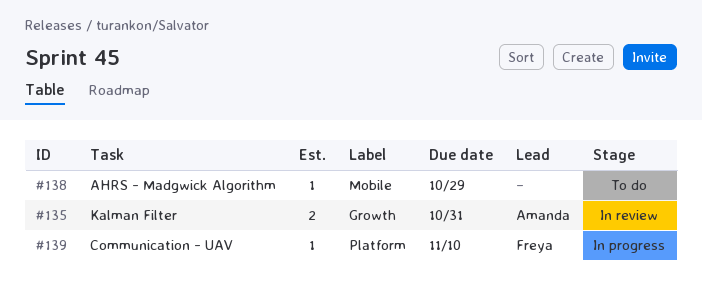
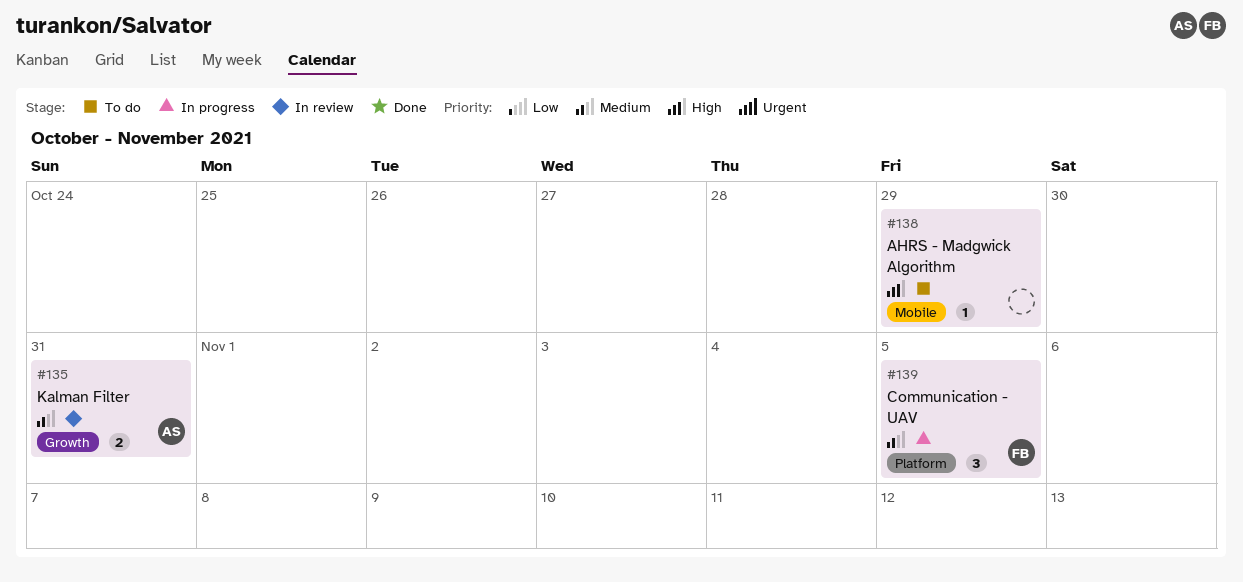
#139, estimate: 1 -> 3
#139, due: Nov 10 -> Nov 5

